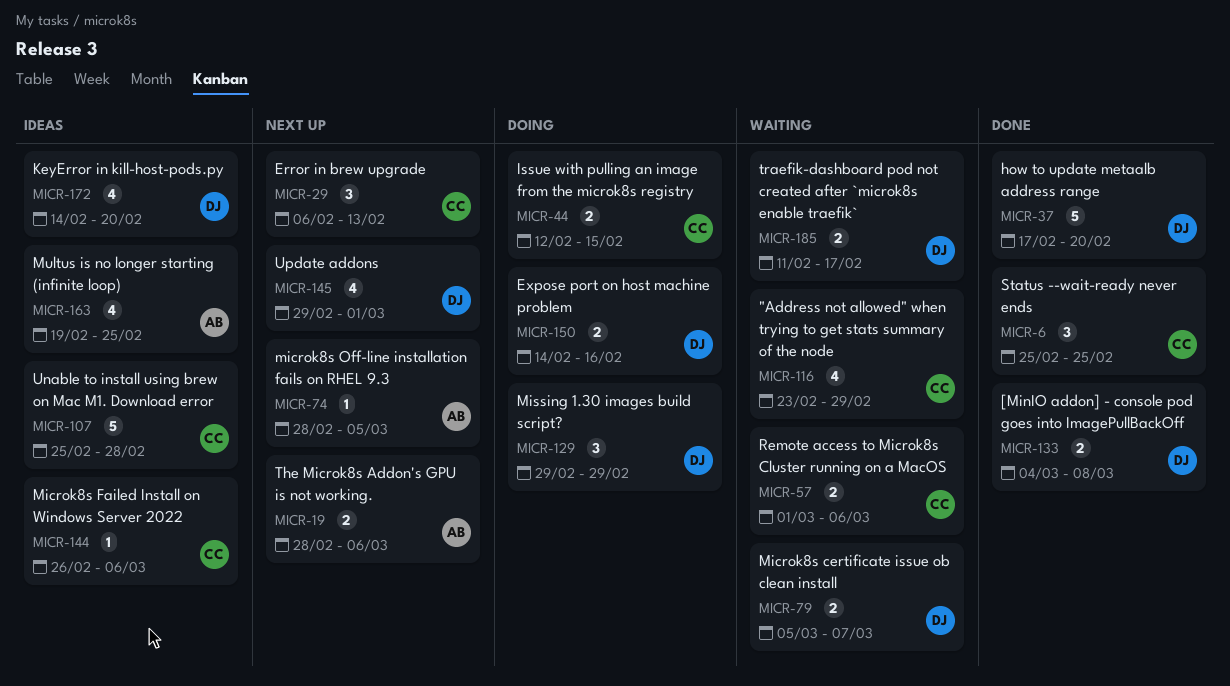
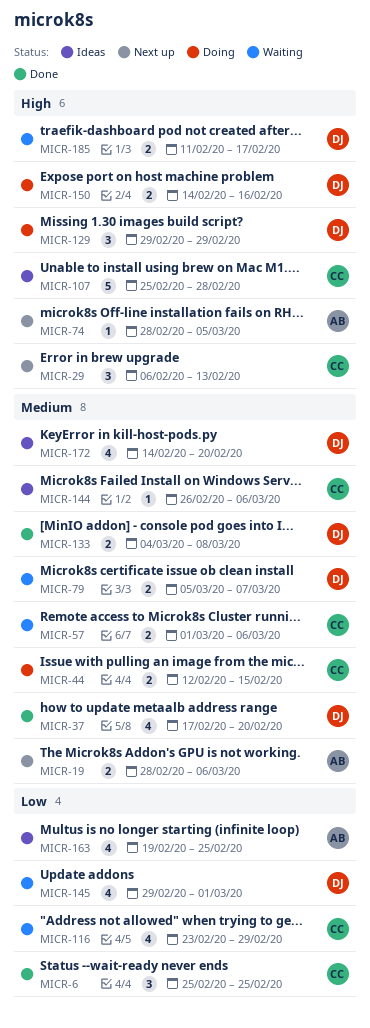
MICR-37, estimate: 5 -> 4
MICR-145, status: Next up -> Waiting

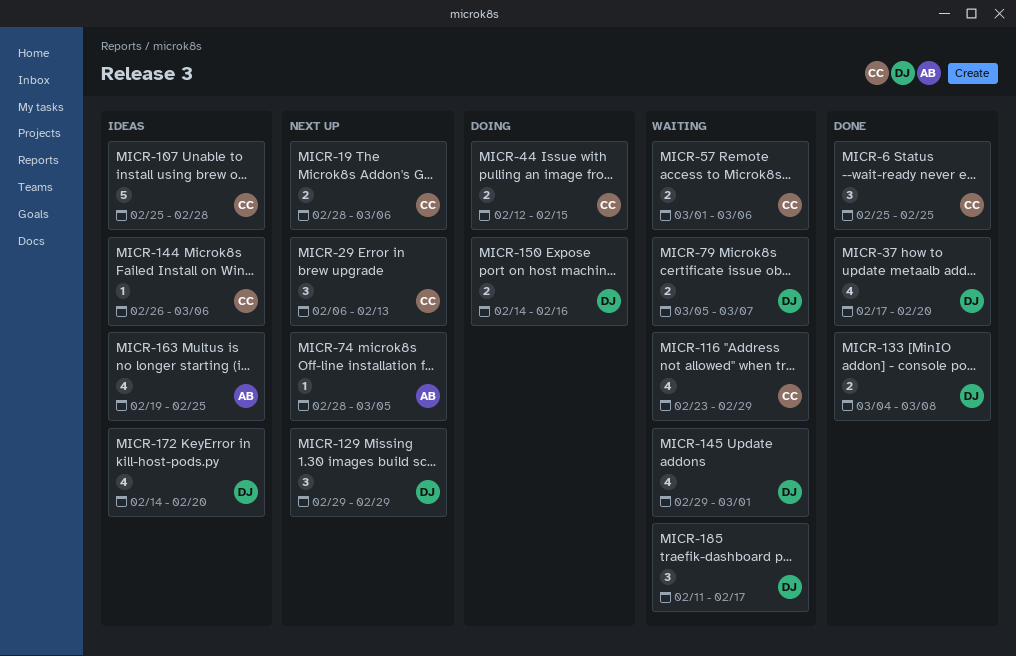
MICR-19, owner: AB -> CC
MICR-129, status: Doing -> Next up
MICR-185, estimate: 2 -> 3

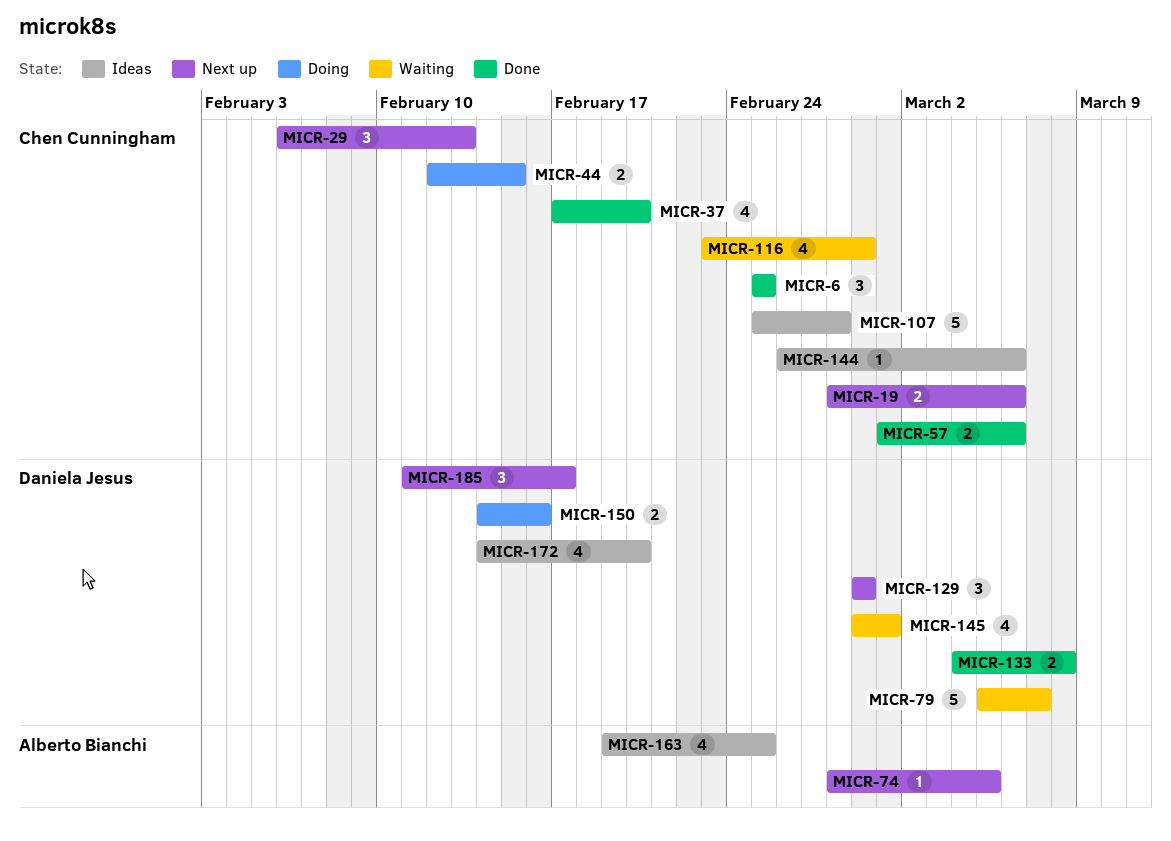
MICR-37, owner: Daniela Jesus -> Chen Cunningham
MICR-57, status: Waiting -> Done
MICR-79, estimate: 2 -> 5
MICR-185, status: Waiting -> Next up

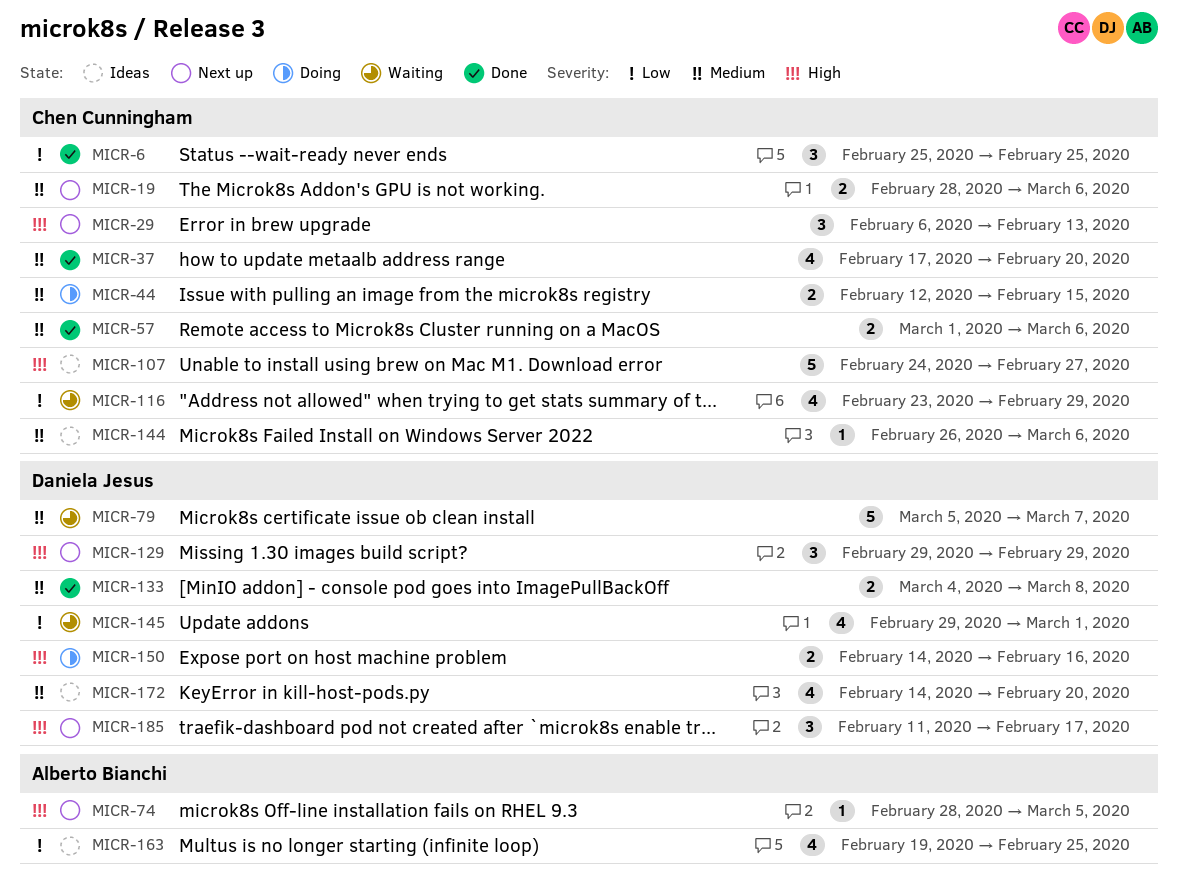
MICR-107, start: Feb 25 -> Feb 24
MICR-107, due: Feb 28 -> Feb 27

